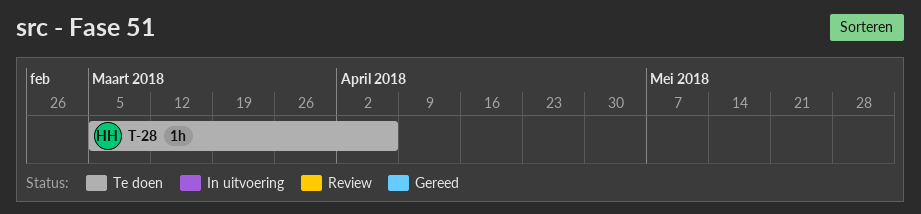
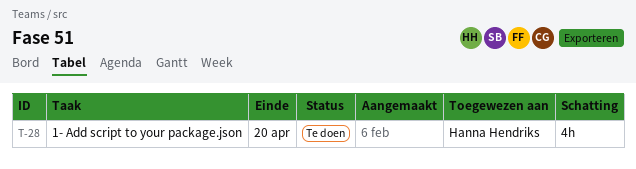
T-28, estimate: 1h -> 4h
T-28, due: Apr 6 -> Apr 20

